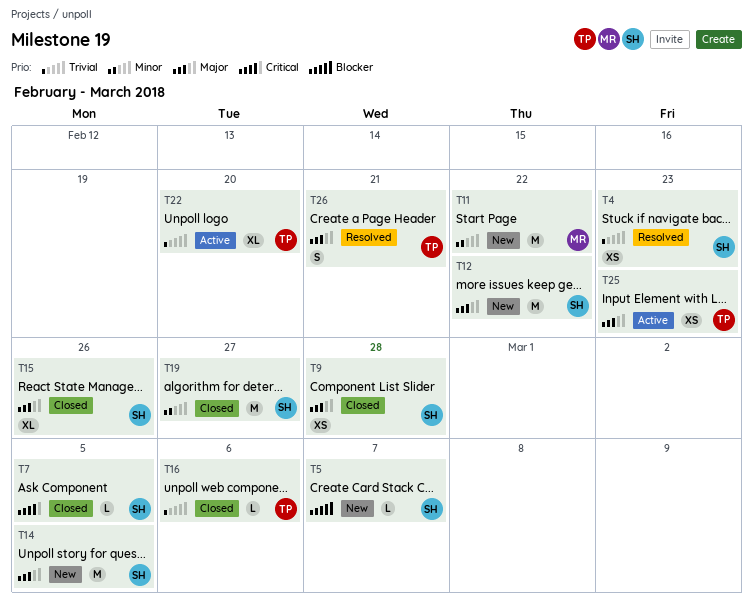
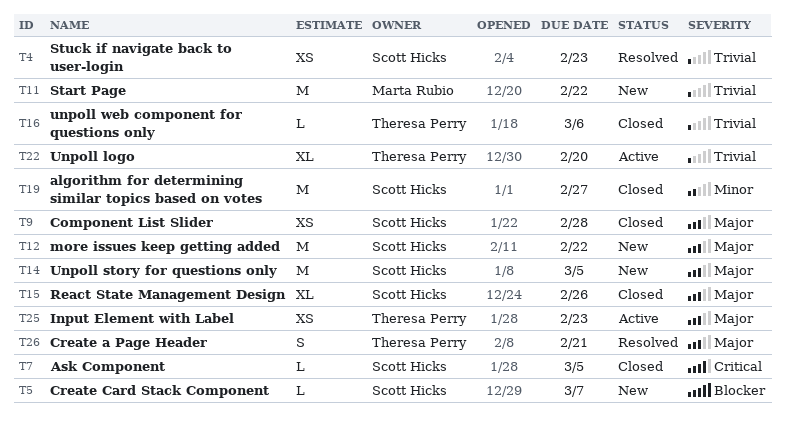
T11, priority: Minor -> Trivial

